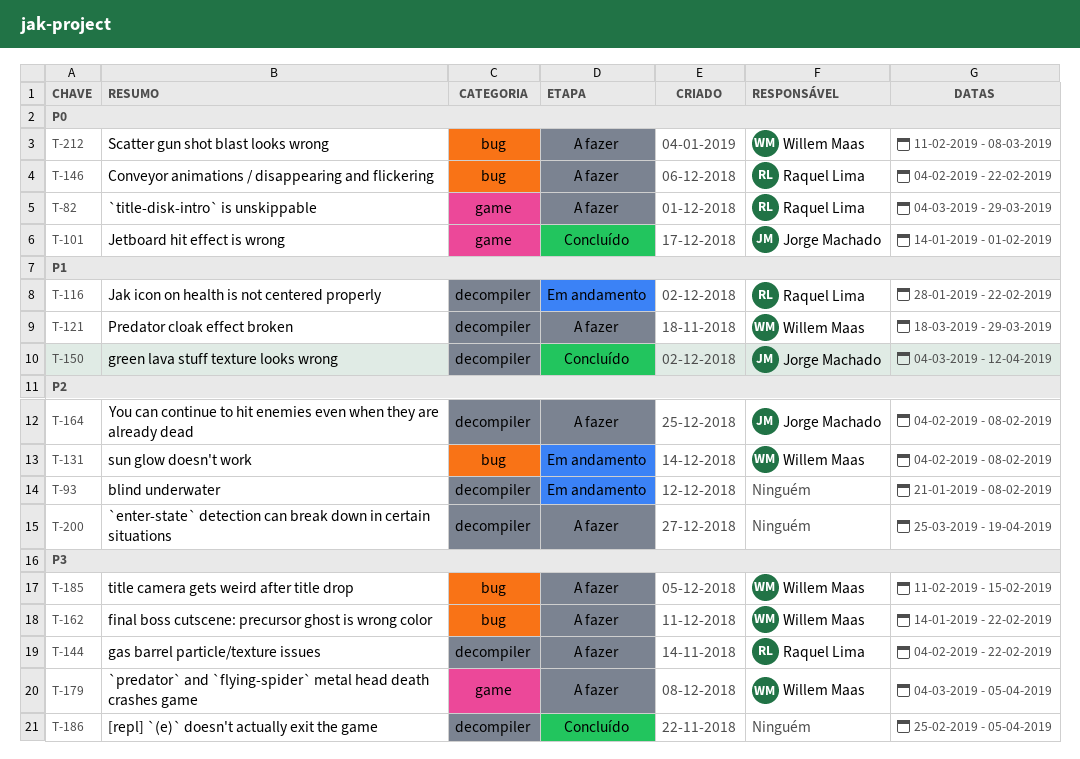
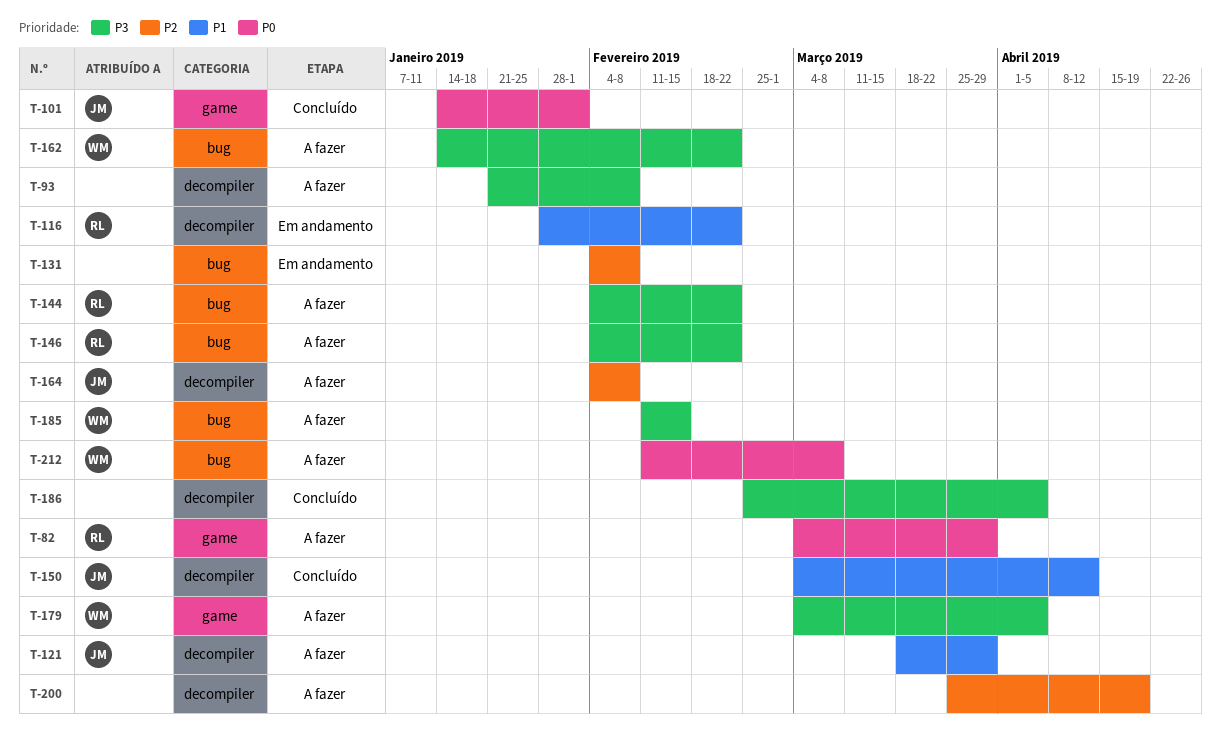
T-93, status: Em andamento -> A fazer
T-93, priority: P2 -> P3
T-121, owner: Willem Maas -> Jorge Machado
T-131, owner: Willem Maas -> none
T-144, label: decompiler -> bug
T-146, priority: P0 -> P3

